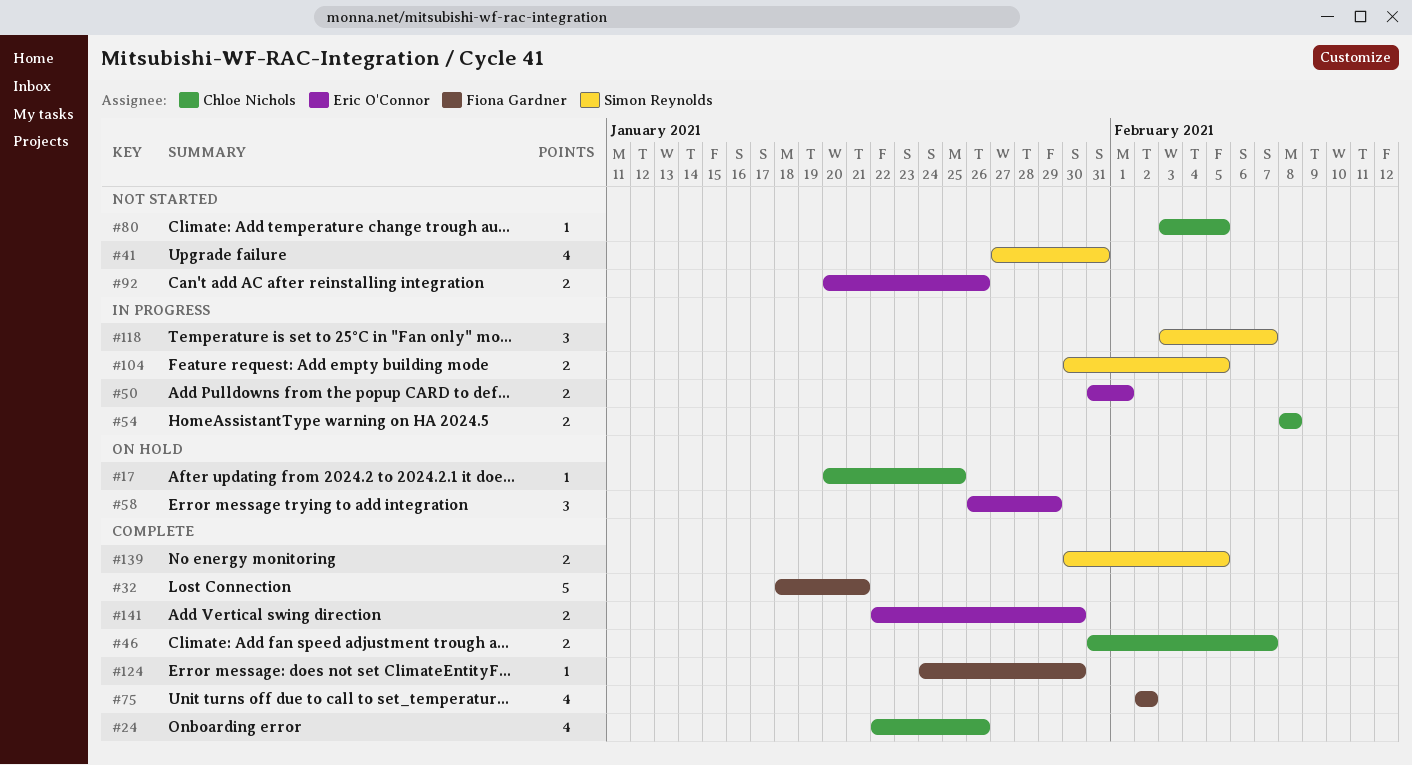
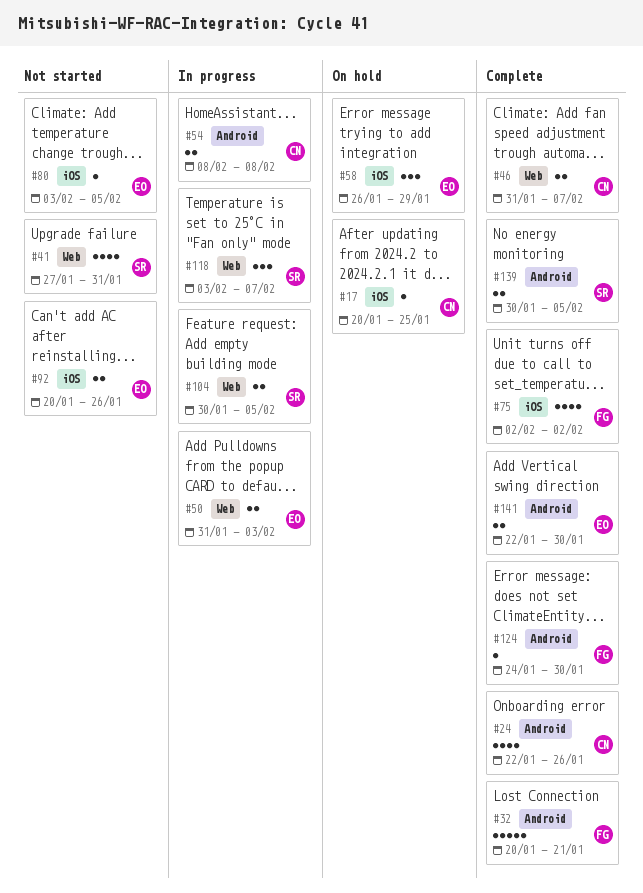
#32, start: Jan 18 -> Jan 20
#50, due: Feb 1 -> Feb 3
#80, owner: Chloe Nichols -> Eric O'Connor

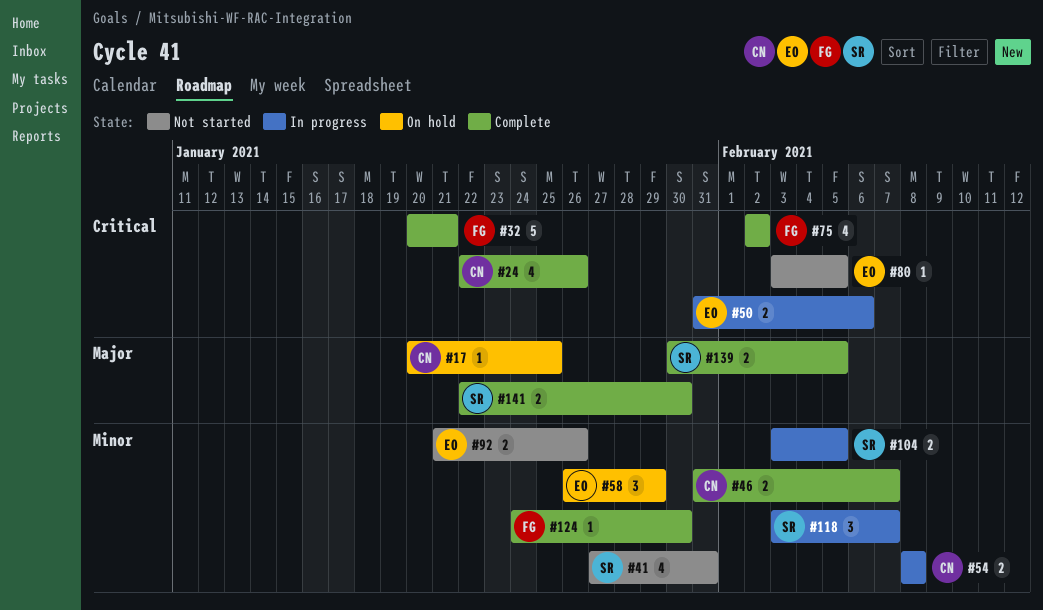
#50, due: Feb 3 -> Feb 6
#92, start: Jan 20 -> Jan 21
#104, start: Jan 30 -> Feb 3
#141, owner: EO -> SR

